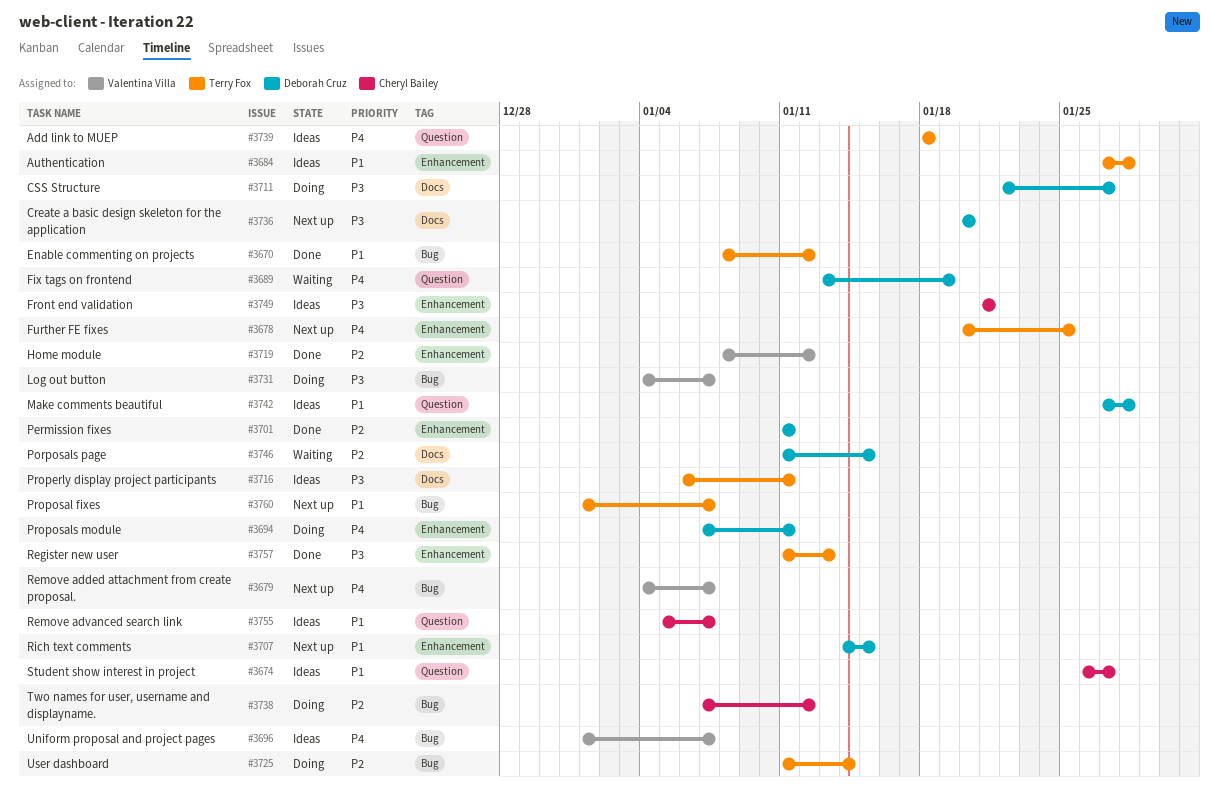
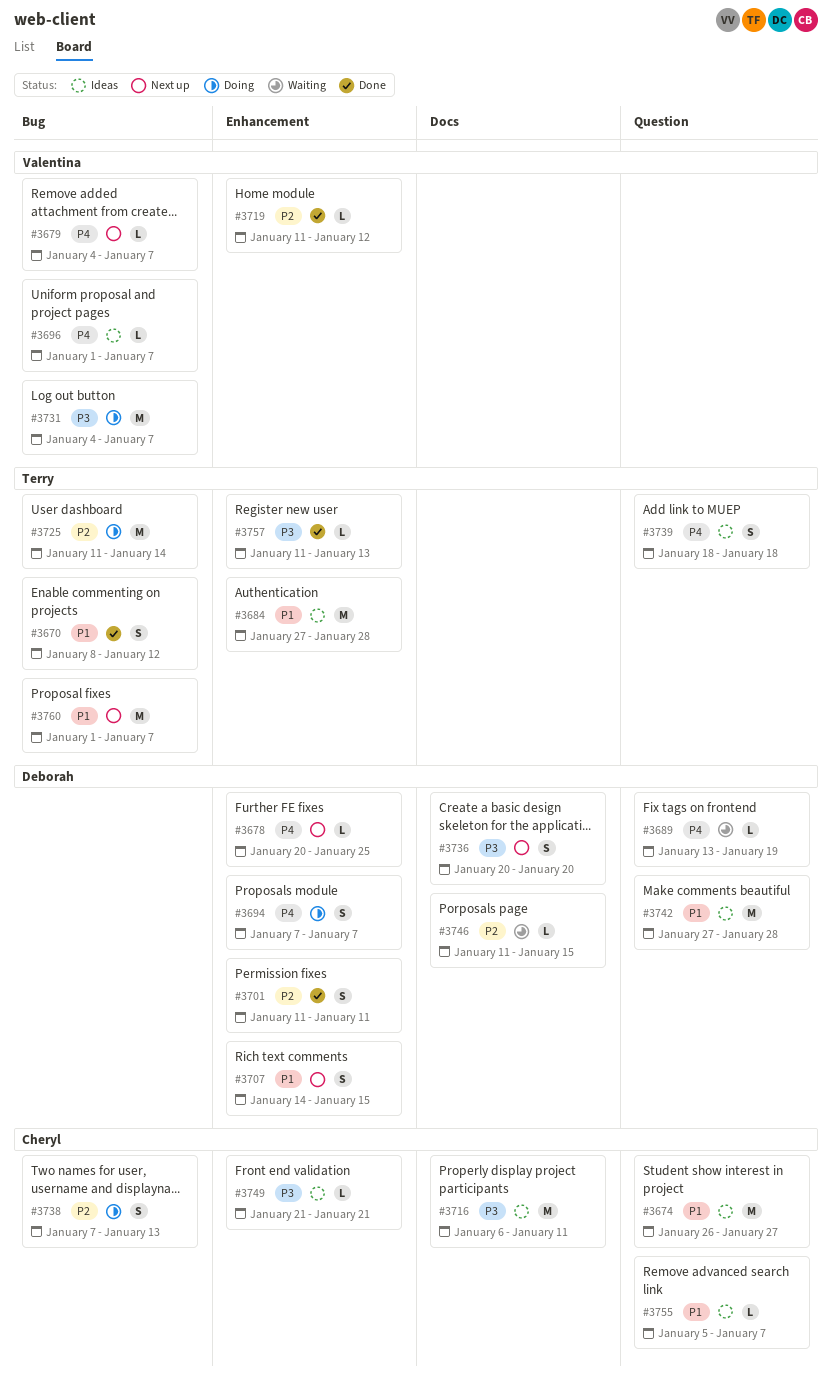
#3678, owner: Terry Fox -> Deborah Cruz
#3694, due: Jan 11 -> Jan 7
#3711: present -> none
#3716, owner: Terry Fox -> Cheryl Bailey
#3719, start: Jan 8 -> Jan 11
#3738, due: Jan 12 -> Jan 13

